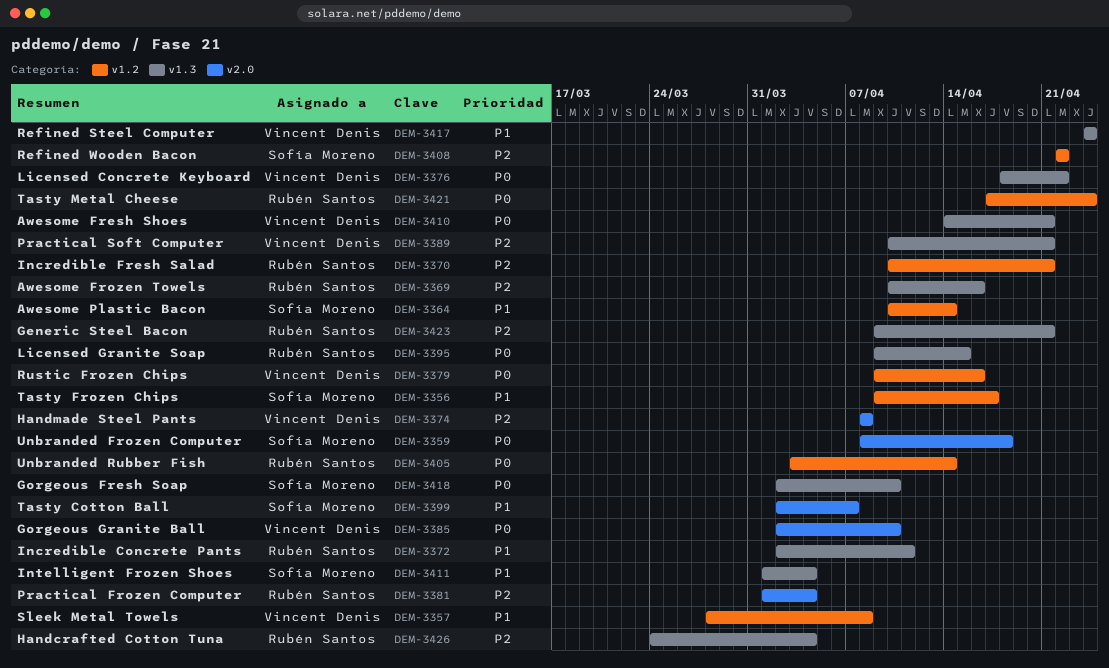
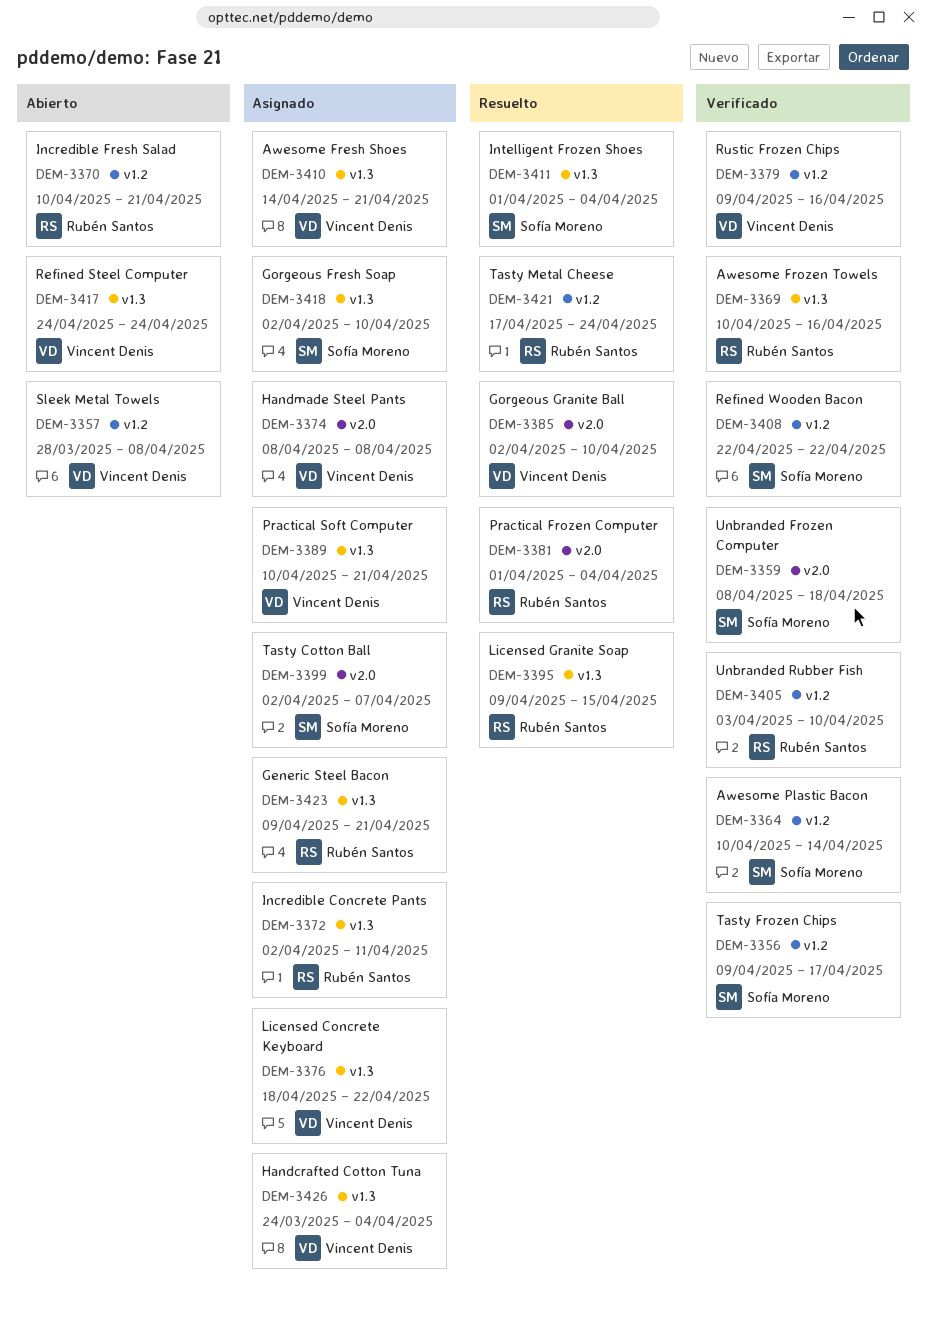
DEM-3405, due: Apr 14 -> Apr 10
DEM-3426, owner: Rubén Santos -> Vincent Denis

